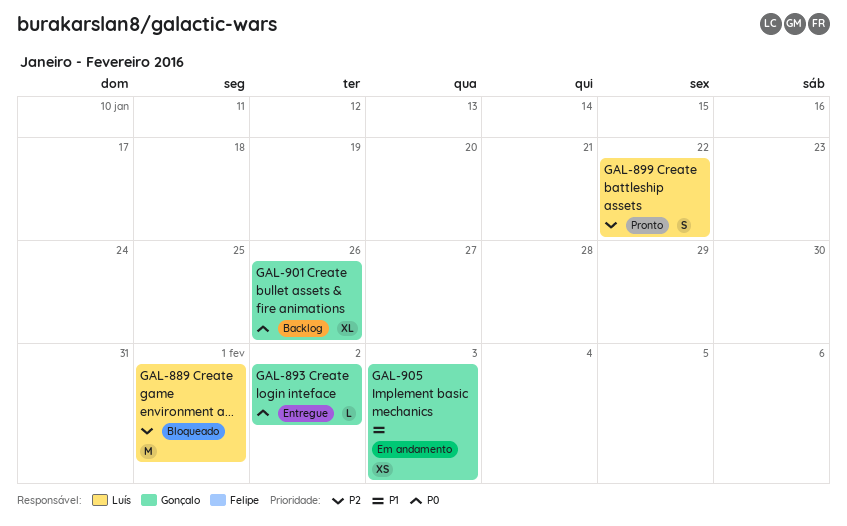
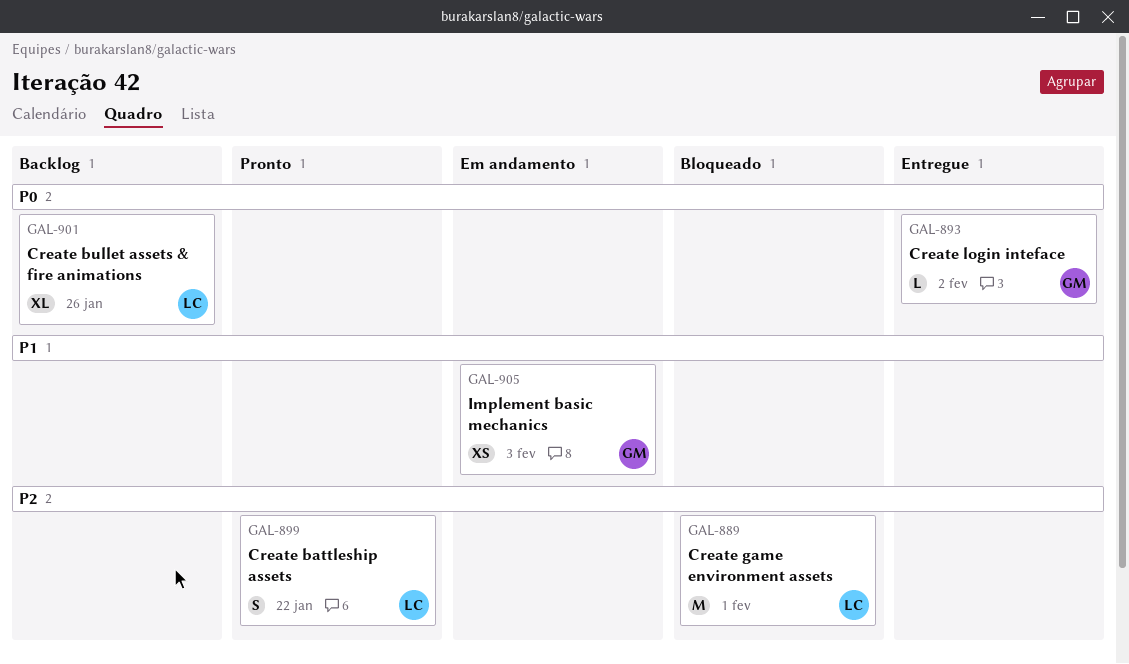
GAL-901, owner: Gonçalo -> Luís

